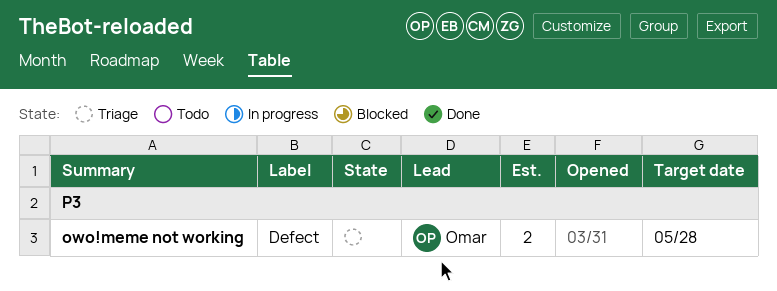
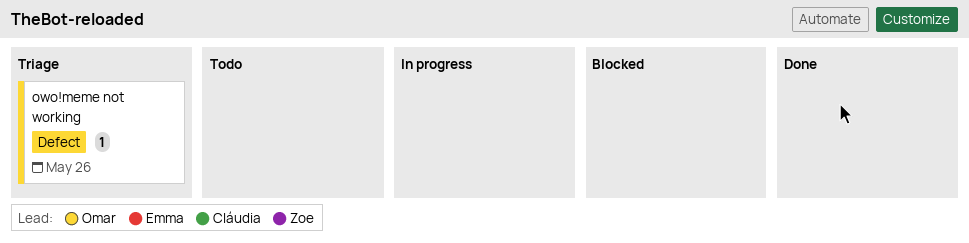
owo!meme not working, estimate: 2 -> 1
owo!meme not working, due: May 28 -> May 26

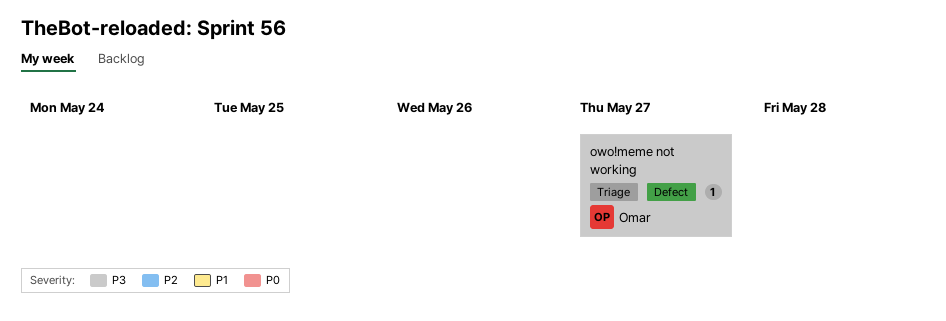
owo!meme not working, due: May 26 -> May 27

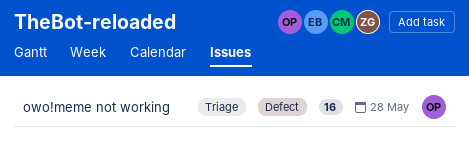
owo!meme not working, estimate: 1 -> 16
owo!meme not working, due: May 27 -> May 28

